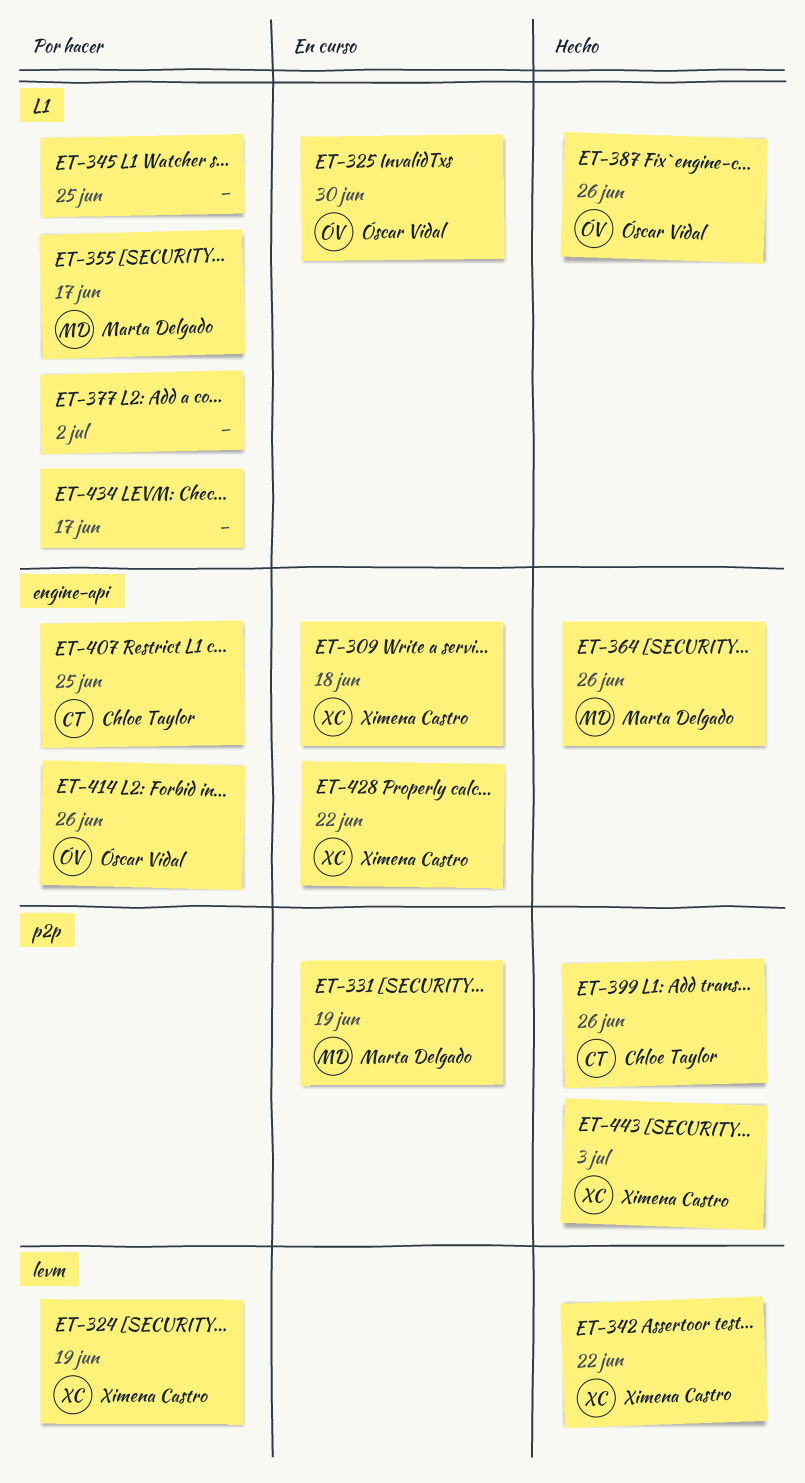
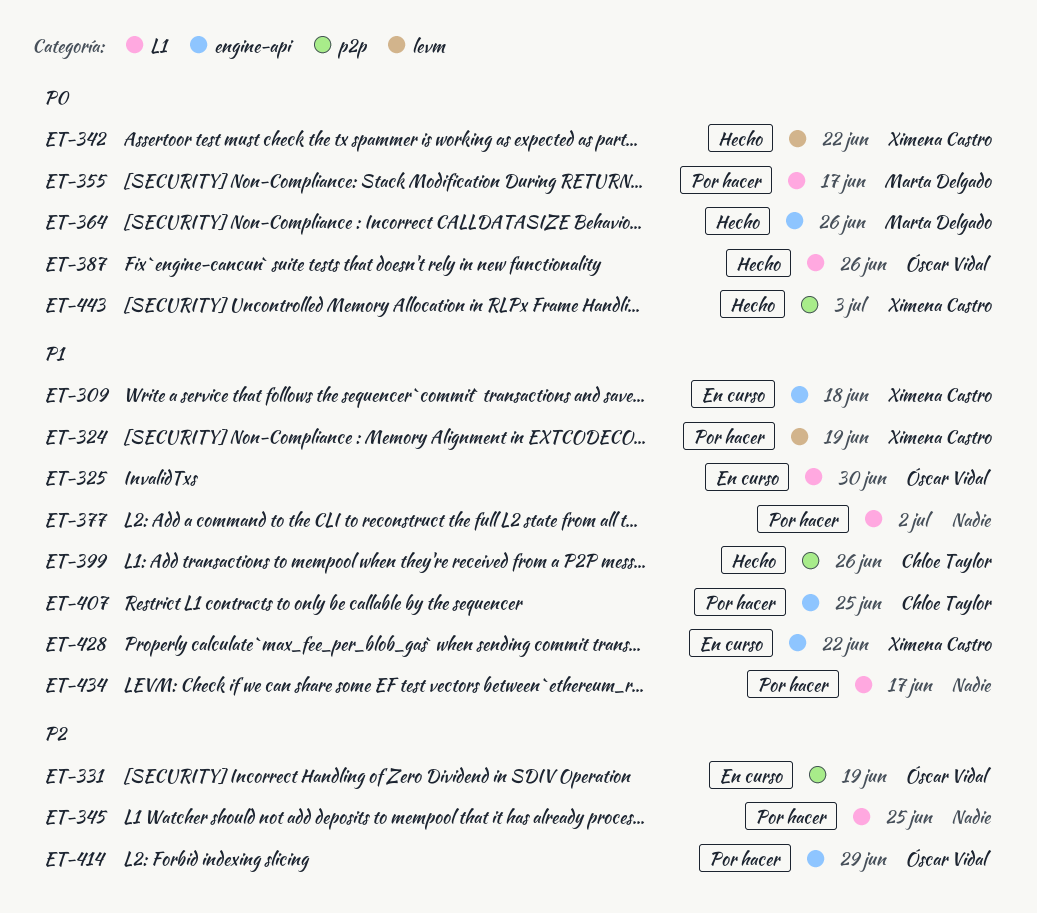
ET-331, owner: Marta Delgado -> Óscar Vidal
ET-414, due: Jun 26 -> Jun 29

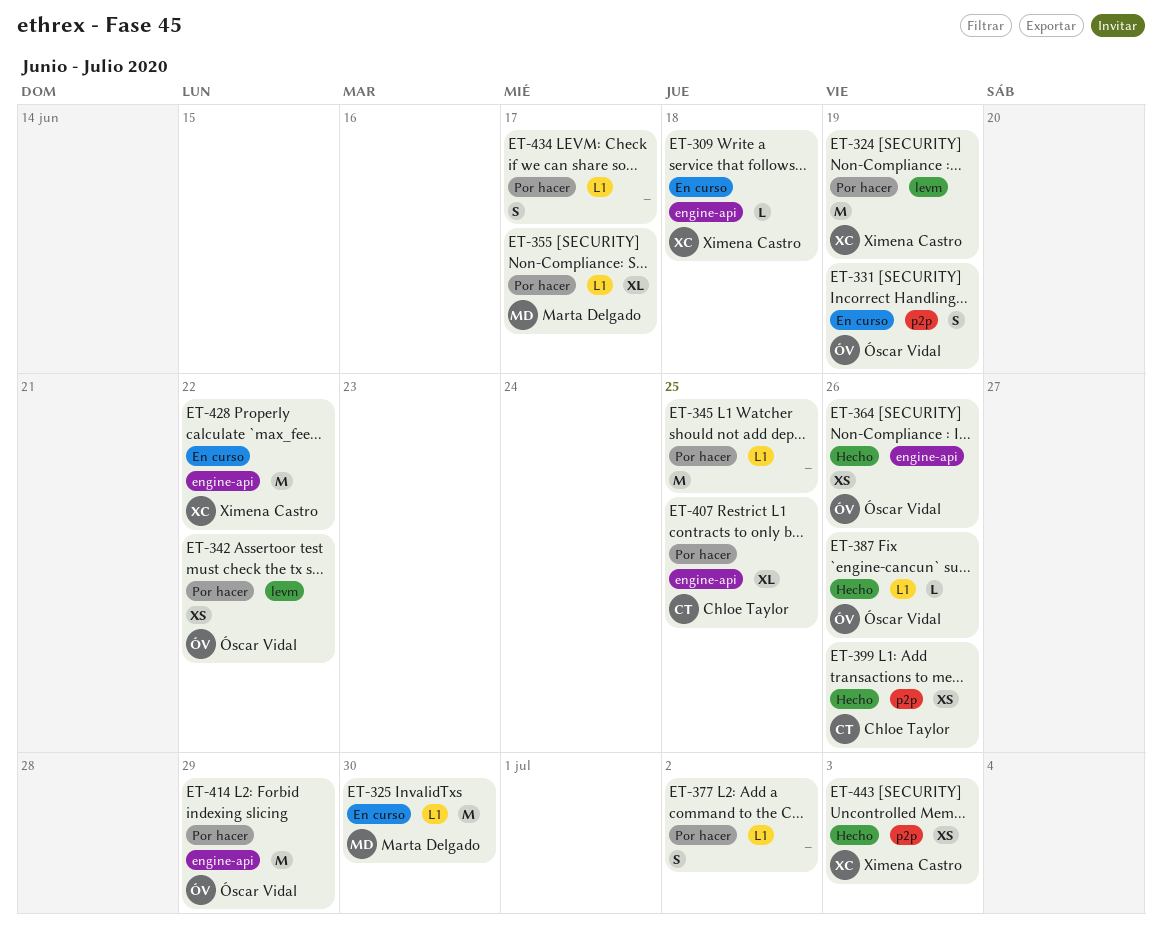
ET-325, owner: Óscar Vidal -> Marta Delgado
ET-342, status: Hecho -> Por hacer
ET-342, owner: Ximena Castro -> Óscar Vidal
ET-364, owner: Marta Delgado -> Óscar Vidal

